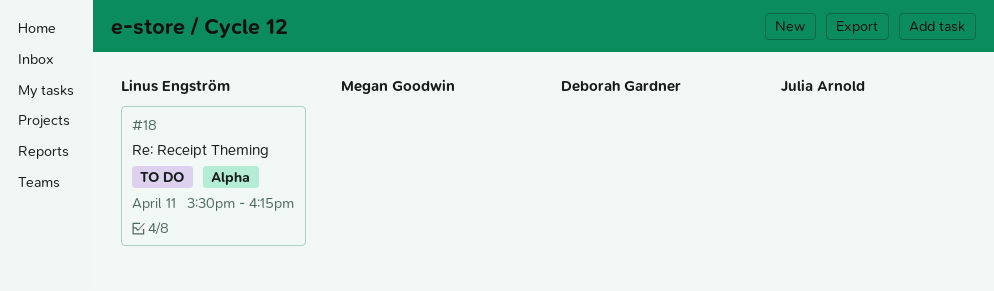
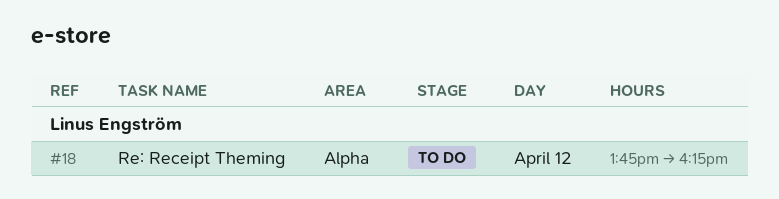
#18, day: Apr 11 -> Apr 12
#18, begins: 15:30 -> 13:45

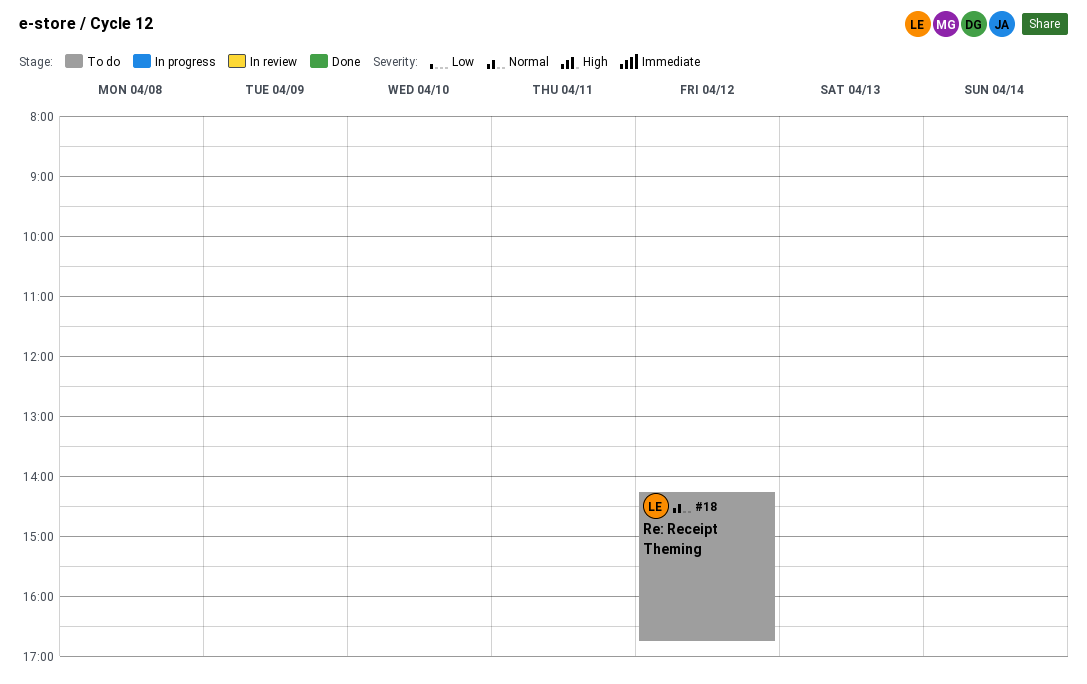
#18, begins: 13:45 -> 14:15
#18, ends: 16:15 -> 16:45

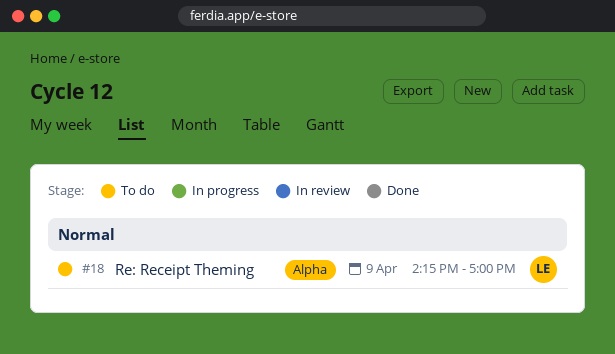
#18, day: Apr 12 -> Apr 9
#18, ends: 16:45 -> 17:00

